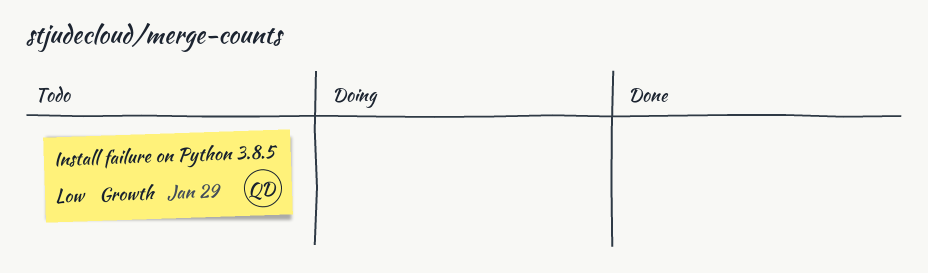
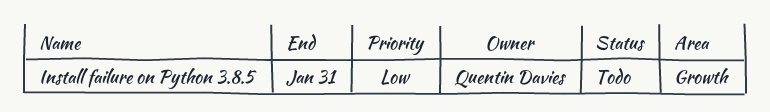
Install failure on Python 3.8.5, due: Jan 29 -> Jan 31

